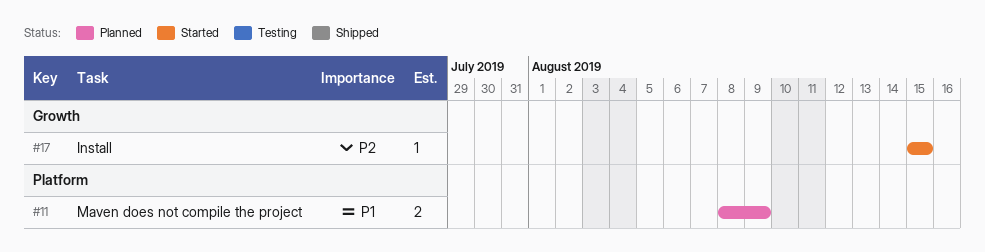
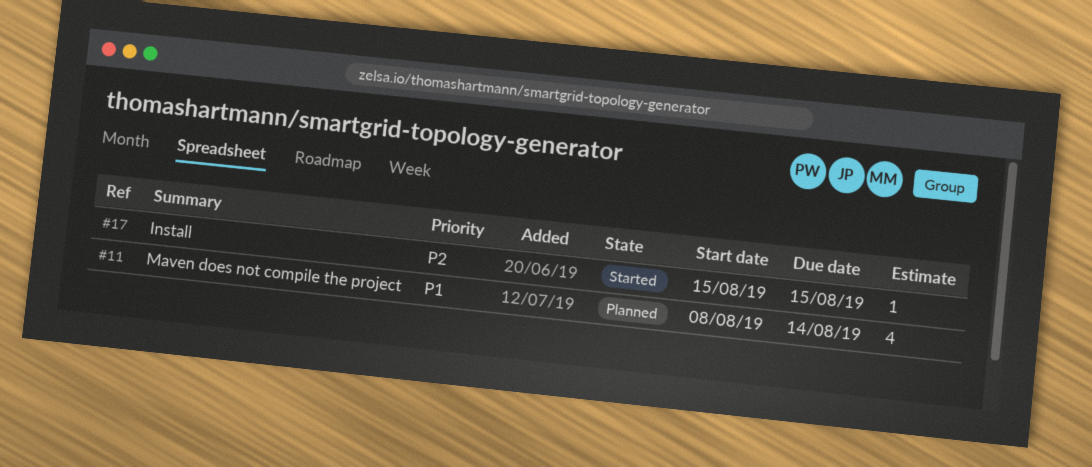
#11, estimate: 2 -> 4
#11, due: Aug 9 -> Aug 14

